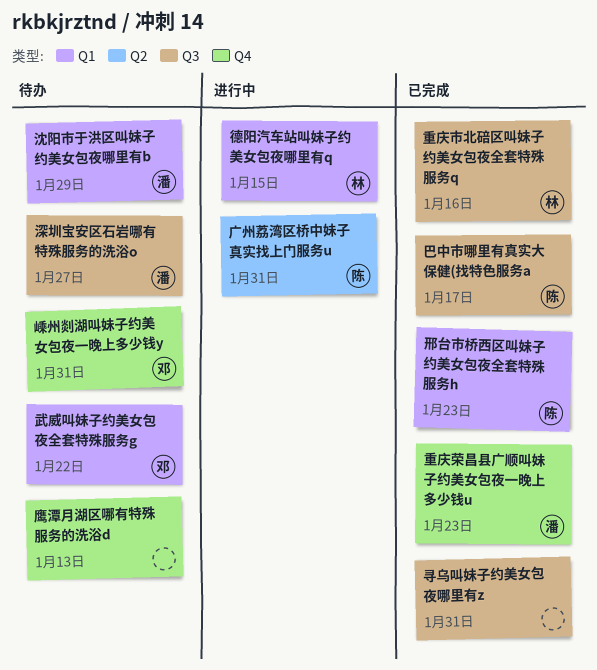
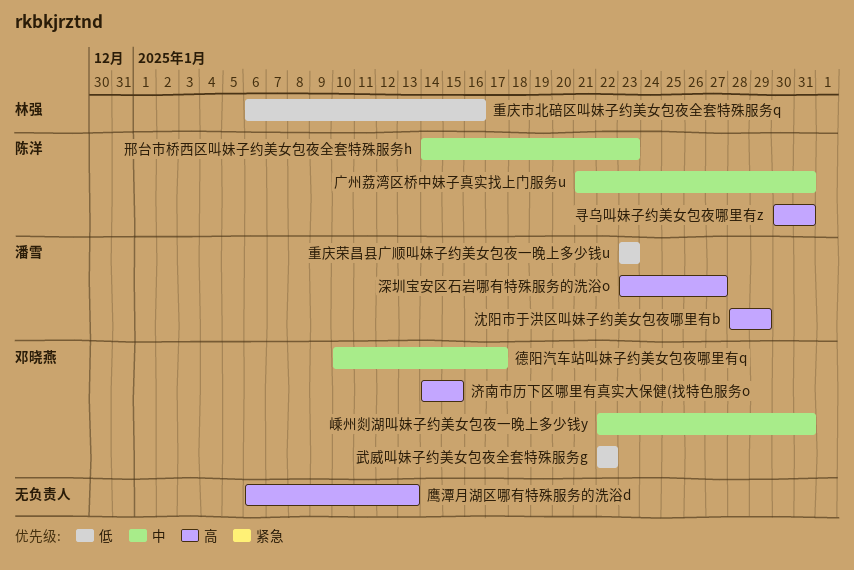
寻乌叫妹子约美女包夜哪里有z, owner: none -> 陈洋
巴中市哪里有真实大保健(找特色服务a: present -> none
德阳汽车站叫妹子约美女包夜哪里有q, owner: 林强 -> 邓晓燕
德阳汽车站叫妹子约美女包夜哪里有q, due: Jan 15 -> Jan 17
济南市历下区哪里有真实大保健(找特色服务o: none -> present

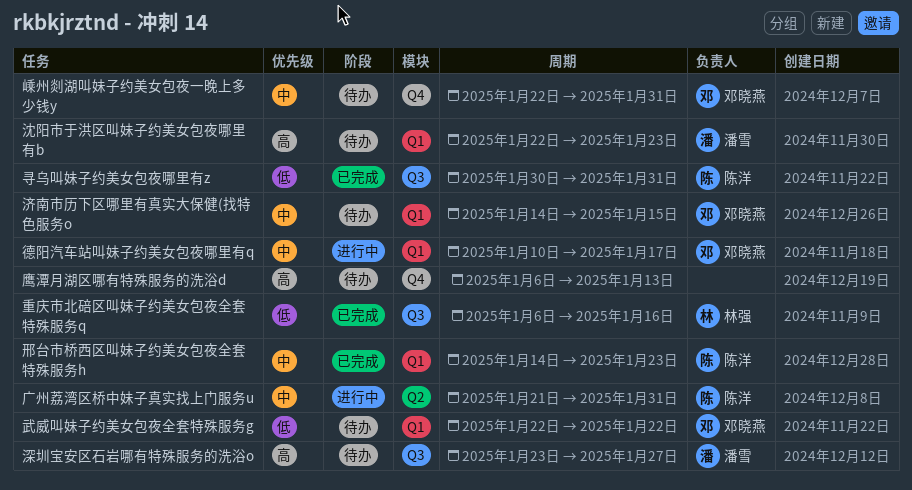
寻乌叫妹子约美女包夜哪里有z, priority: 高 -> 低
沈阳市于洪区叫妹子约美女包夜哪里有b, start: Jan 28 -> Jan 22
沈阳市于洪区叫妹子约美女包夜哪里有b, due: Jan 29 -> Jan 23
济南市历下区哪里有真实大保健(找特色服务o, priority: 高 -> 中
重庆荣昌县广顺叫妹子约美女包夜一晚上多少钱u: present -> none

